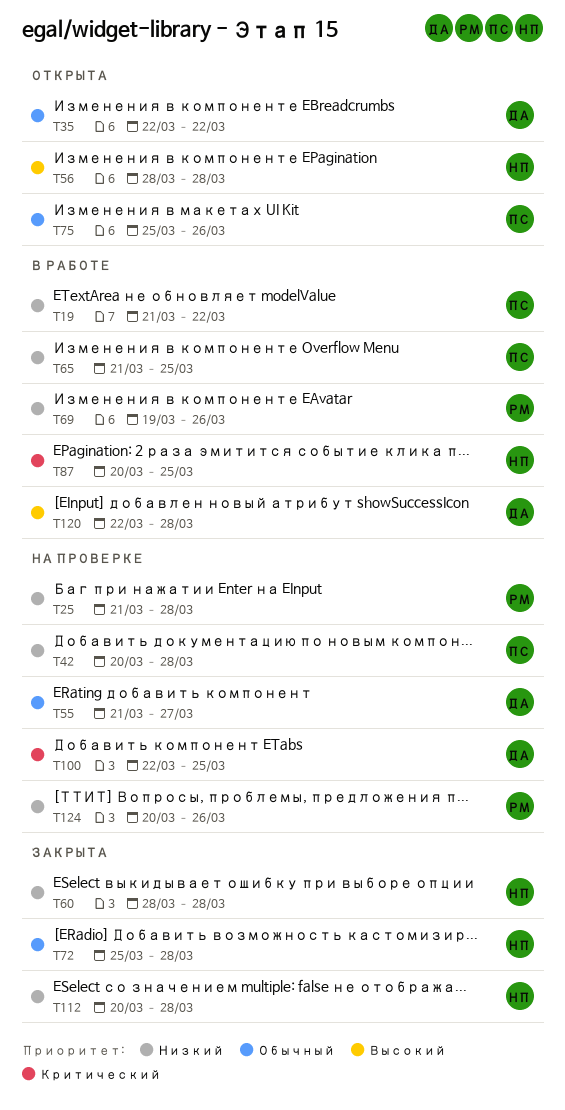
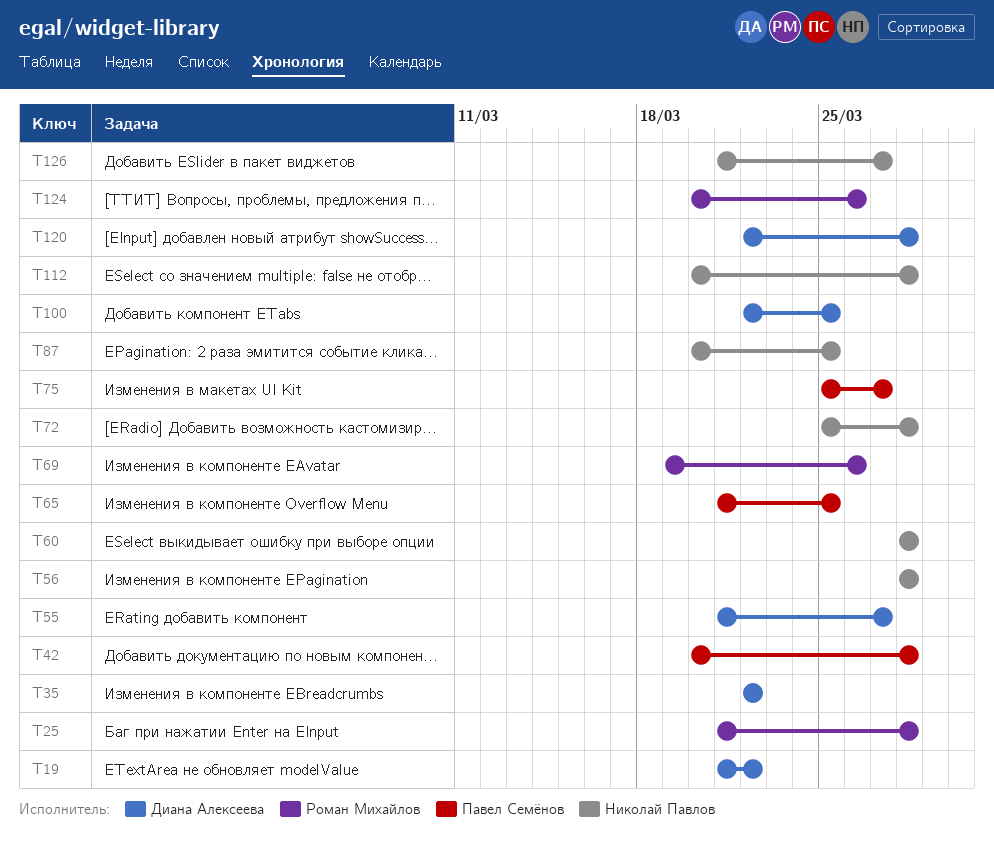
T19, owner: Павел Семёнов -> Диана Алексеева
T75, due: Mar 26 -> Mar 27
T126: none -> present

